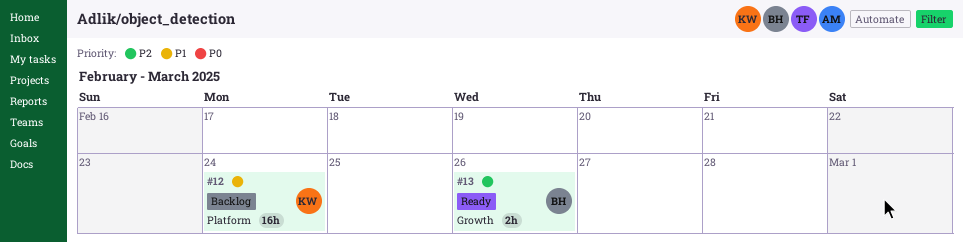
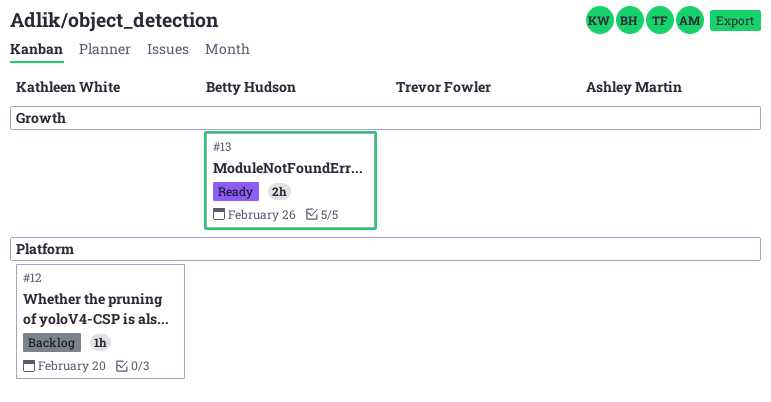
#12, estimate: 16h -> 1h
#12, due: Feb 24 -> Feb 20

